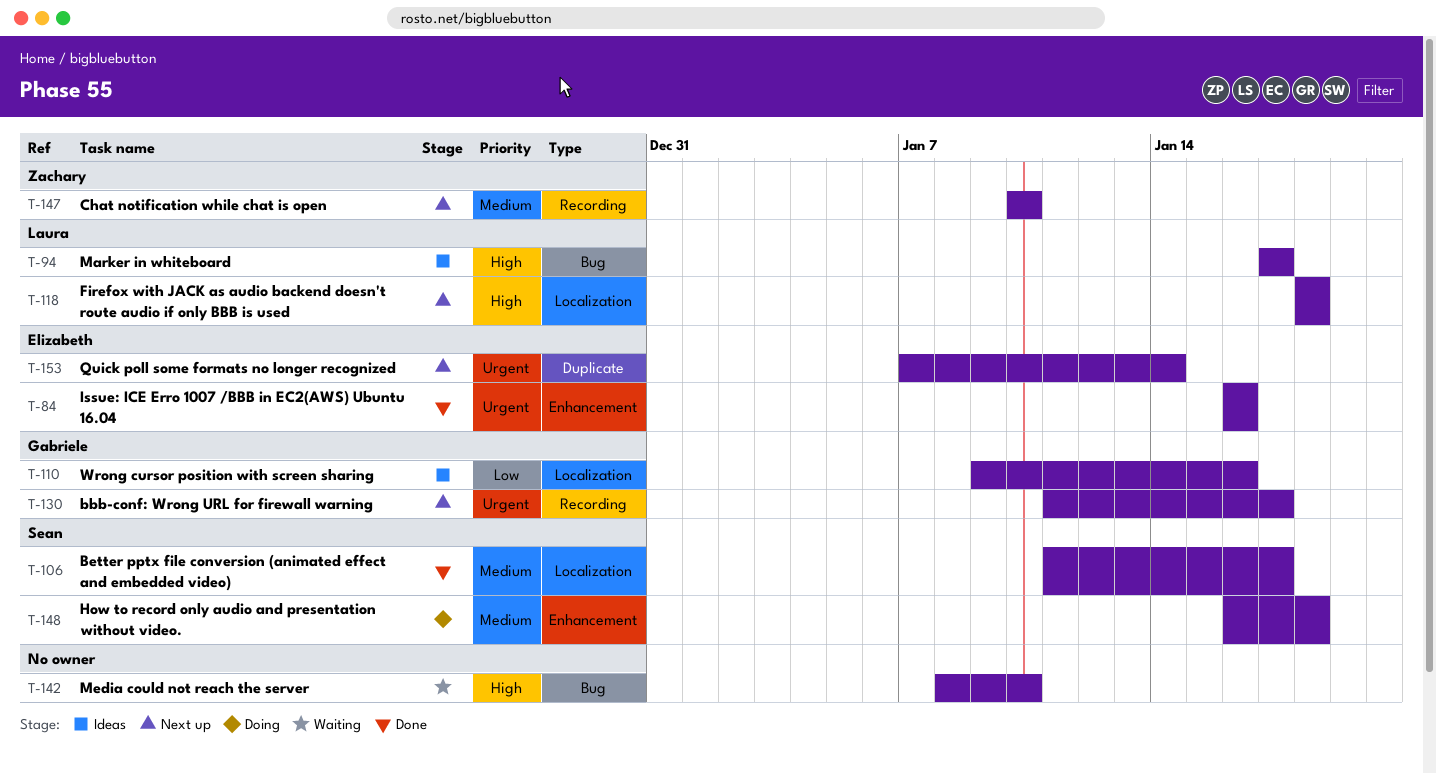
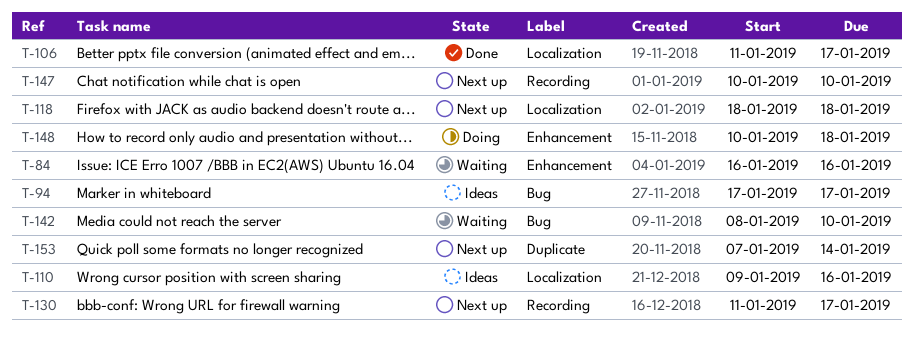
T-84, status: Done -> Waiting
T-148, start: Jan 16 -> Jan 10

